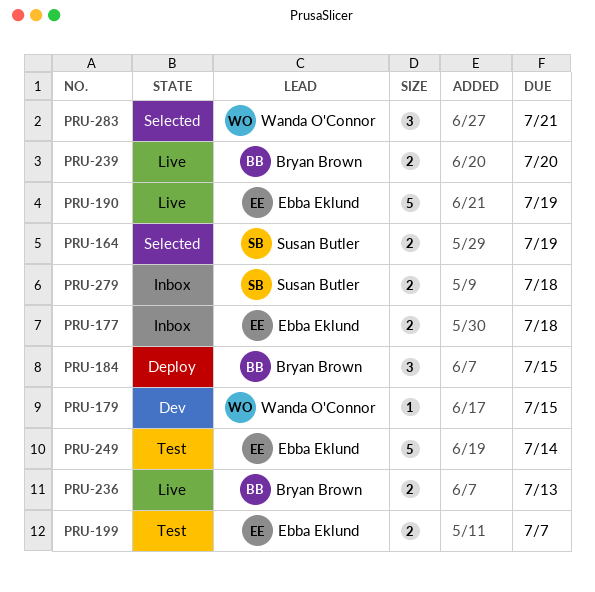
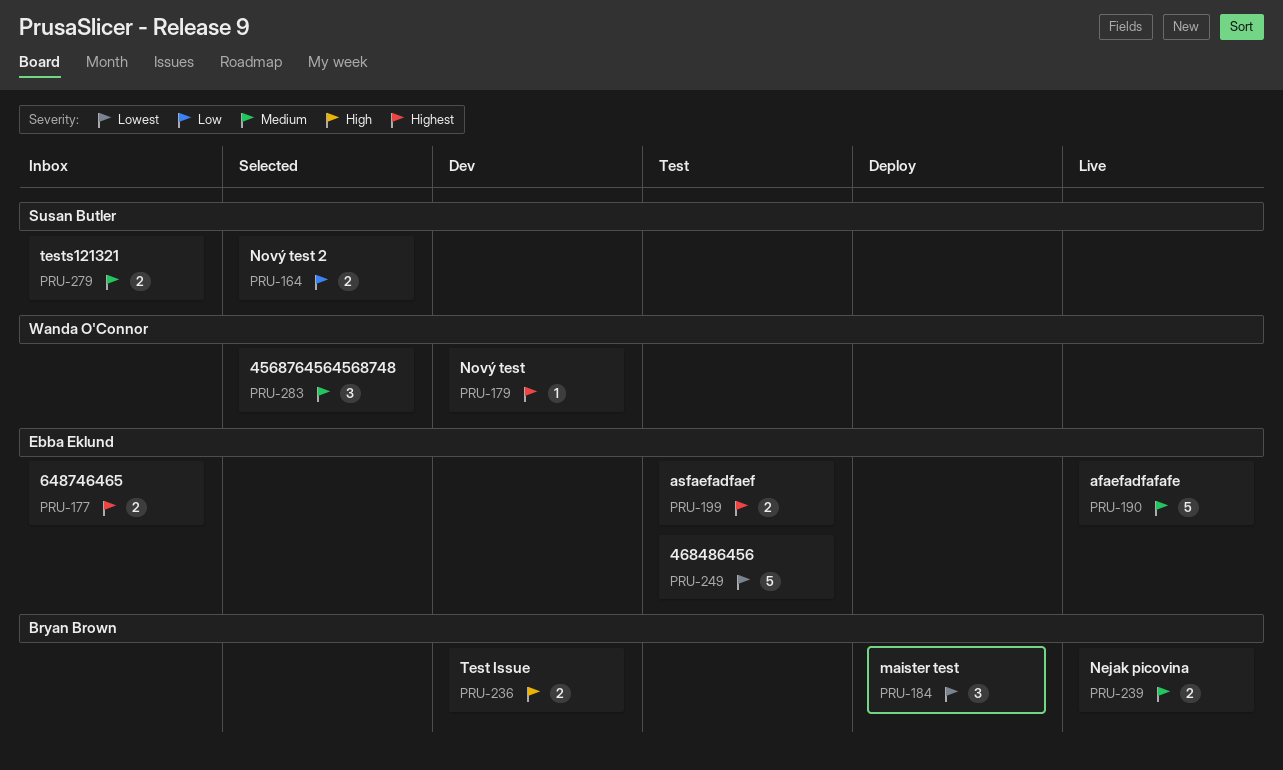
PRU-236, status: Live -> Dev

